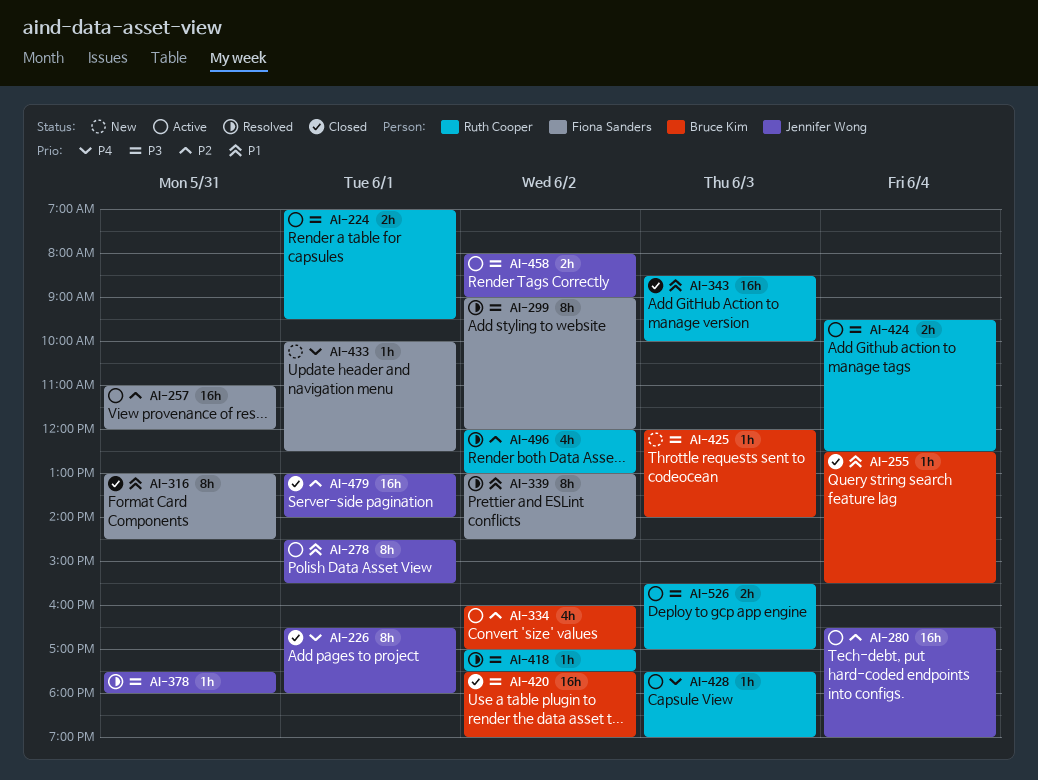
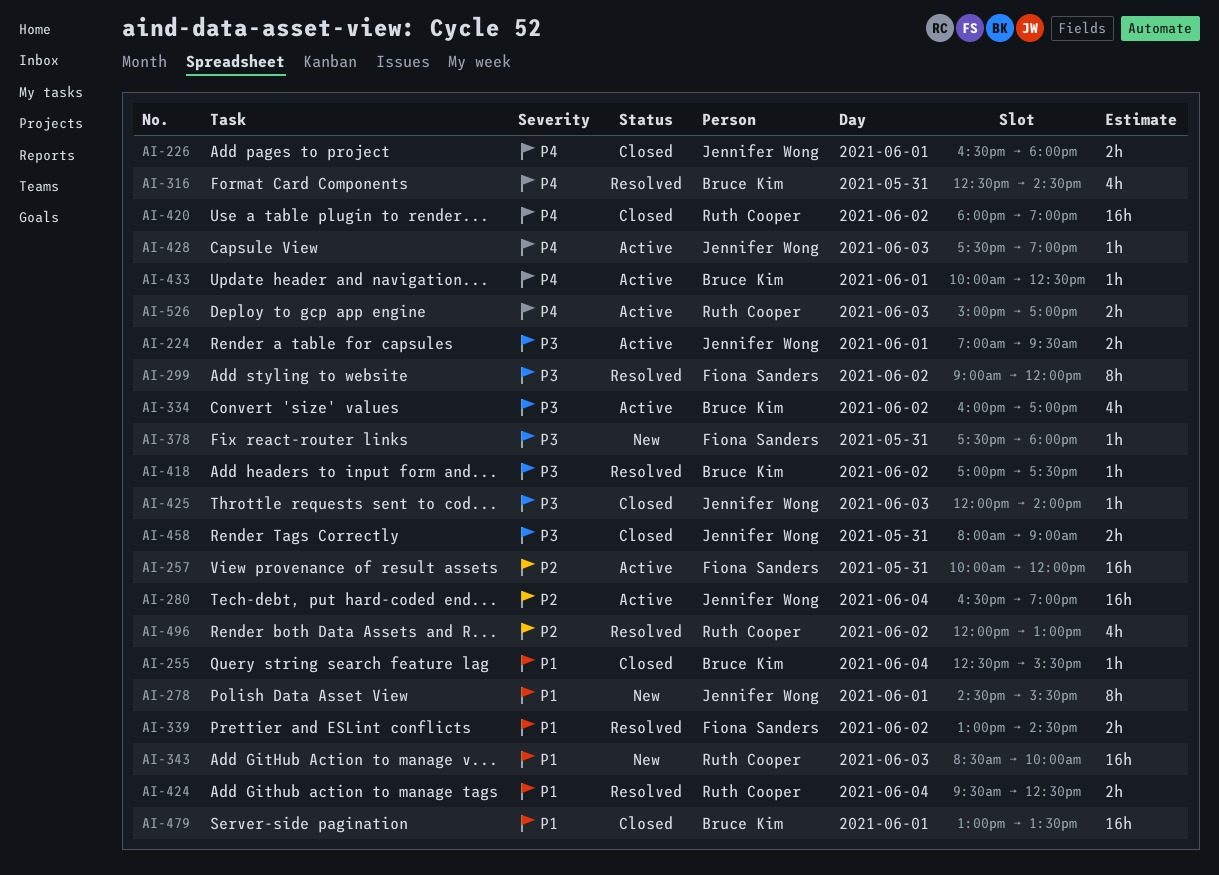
AI-224, owner: Ruth Cooper -> Jennifer Wong
AI-226, estimate: 8h -> 2h
AI-257, begins: 11:00 -> 10:00
AI-278, status: Active -> New
AI-316, status: Closed -> Resolved
AI-316, owner: Fiona Sanders -> Bruce Kim
AI-316, priority: P1 -> P4
AI-316, estimate: 8h -> 4h
AI-316, begins: 13:00 -> 12:30
AI-334, priority: P2 -> P3
AI-339, estimate: 8h -> 2h
AI-343, status: Closed -> New
AI-378, status: Resolved -> New
AI-378, owner: Jennifer Wong -> Fiona Sanders
AI-418, owner: Ruth Cooper -> Bruce Kim
AI-420, owner: Bruce Kim -> Ruth Cooper
AI-420, priority: P3 -> P4
AI-420, begins: 17:30 -> 18:00
AI-424, status: Active -> Resolved
AI-424, priority: P3 -> P1
AI-425, status: New -> Closed
AI-425, owner: Bruce Kim -> Jennifer Wong
AI-428, owner: Ruth Cooper -> Jennifer Wong
AI-433, status: New -> Active
AI-433, owner: Fiona Sanders -> Bruce Kim
AI-458, status: Active -> Closed
AI-458, day: Jun 2 -> May 31
AI-479, owner: Jennifer Wong -> Bruce Kim
AI-479, priority: P2 -> P1
AI-479, ends: 14:00 -> 13:30
AI-526, priority: P3 -> P4
AI-526, begins: 15:30 -> 15:00

